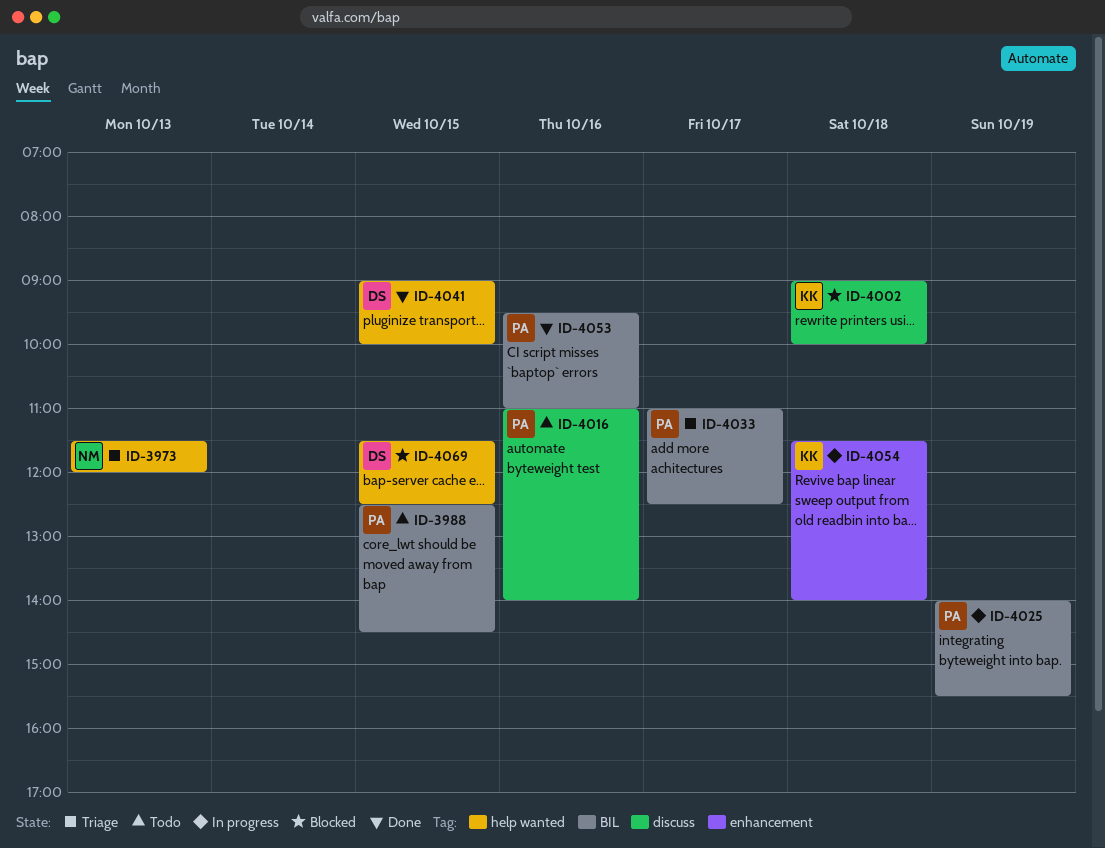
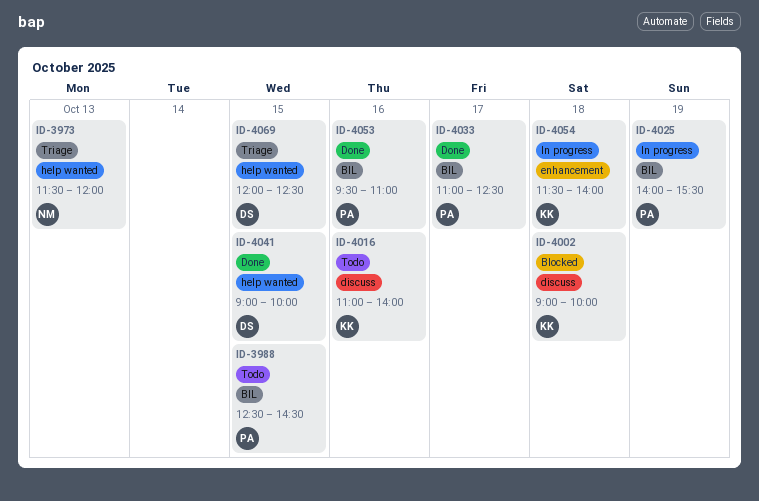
ID-4016, owner: PA -> KK
ID-4033, status: Triage -> Done
ID-4069, status: Blocked -> Triage
ID-4069, begins: 11:30 -> 12:00

